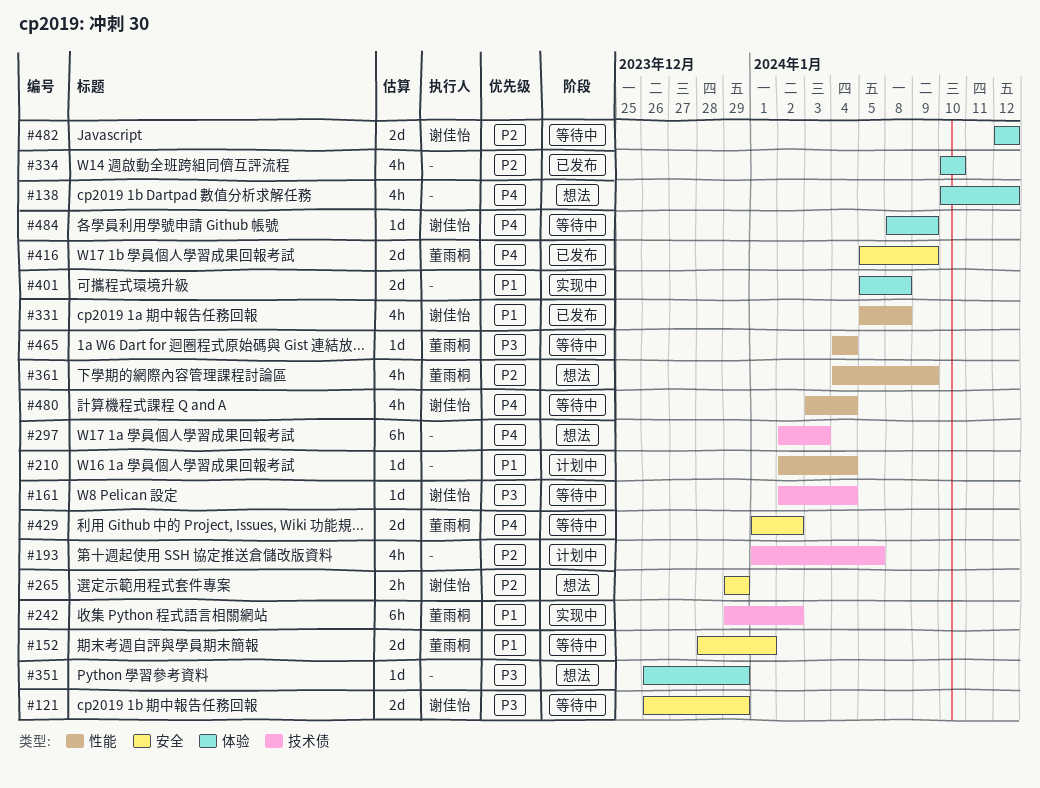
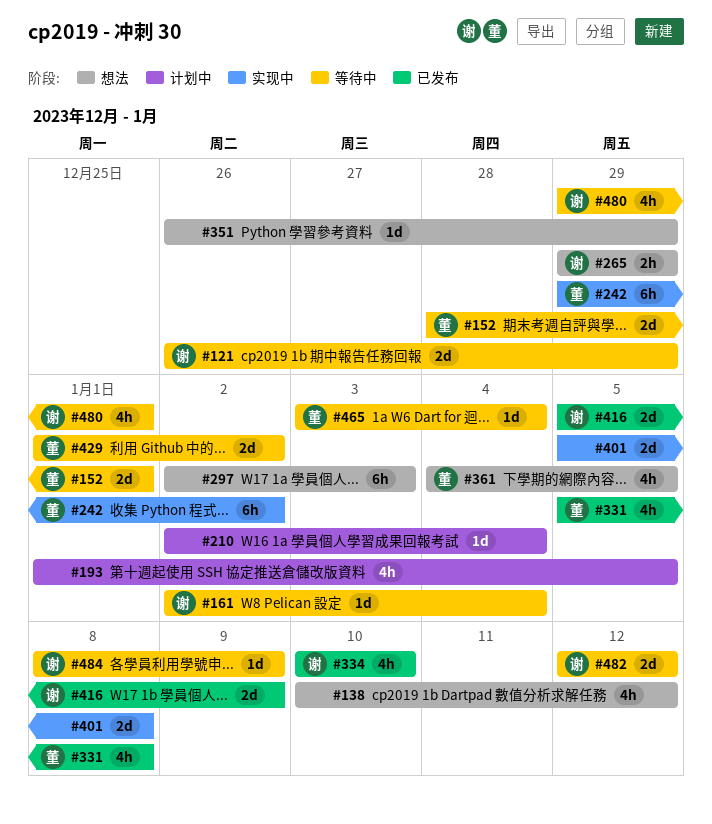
#331, owner: 谢佳怡 -> 董雨桐
#334, owner: none -> 谢佳怡
#361, due: Jan 9 -> Jan 5
#416, owner: 董雨桐 -> 谢佳怡
#465, start: Jan 4 -> Jan 3
#480, start: Jan 3 -> Dec 29
#480, due: Jan 4 -> Jan 1

